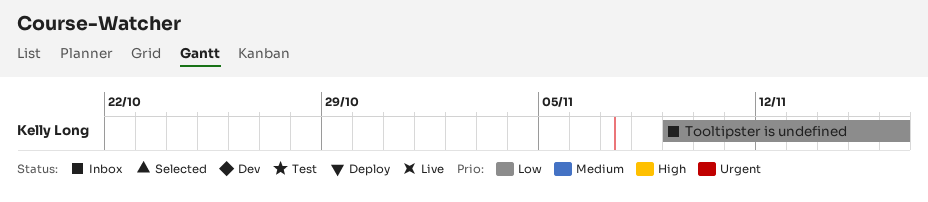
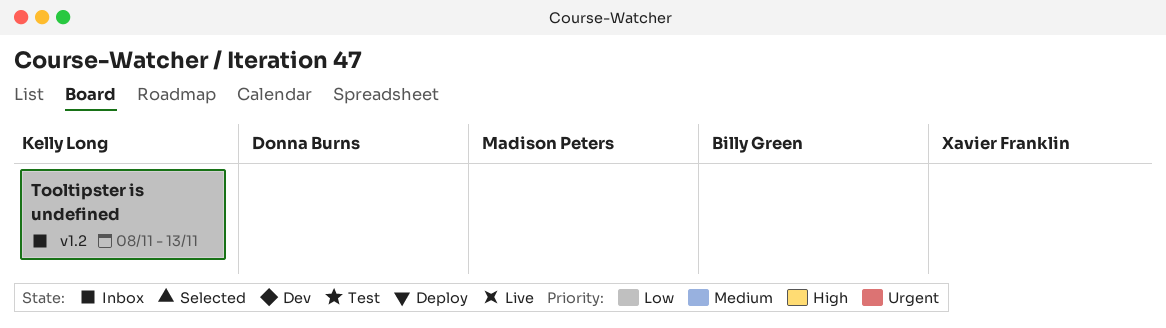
Tooltipster is undefined, start: Nov 9 -> Nov 8
Tooltipster is undefined, due: Nov 16 -> Nov 13

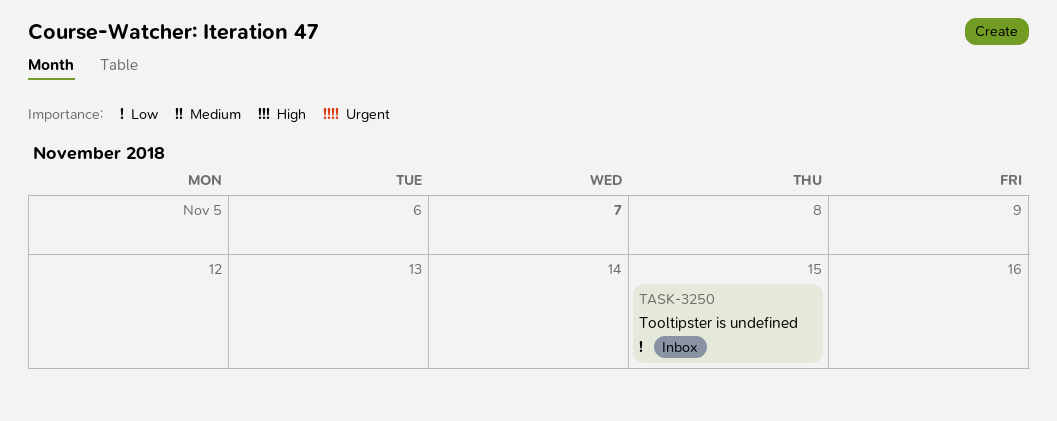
Tooltipster is undefined, due: Nov 13 -> Nov 15

